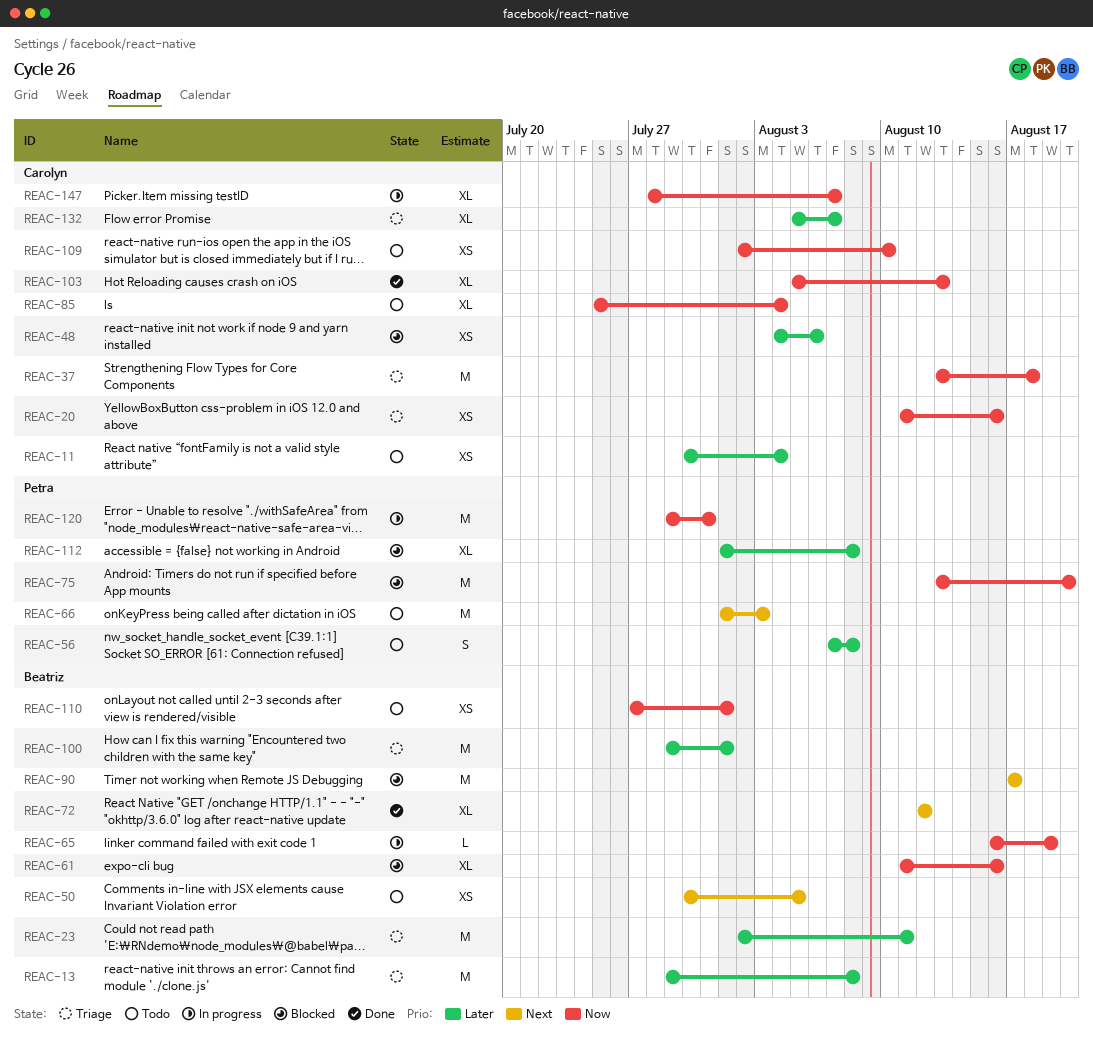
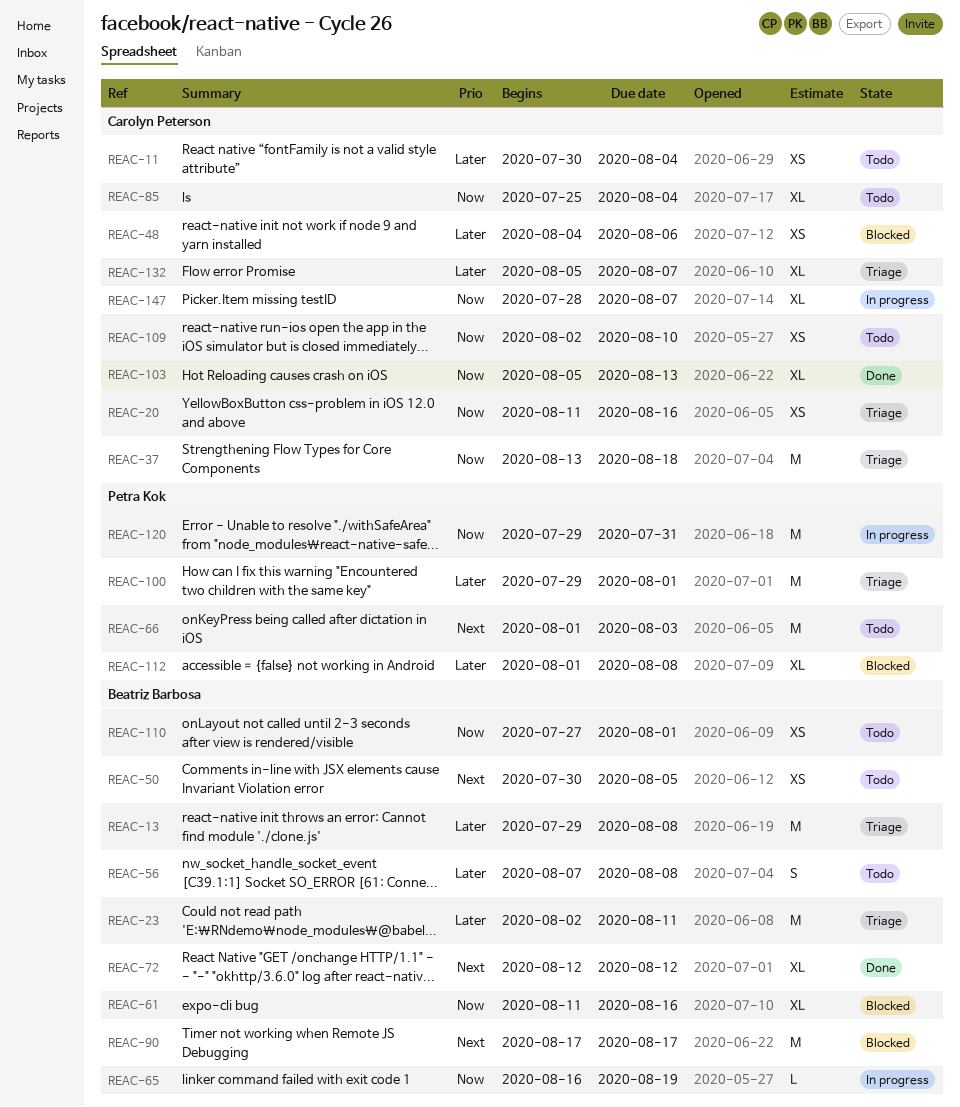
REAC-56, owner: Petra Kok -> Beatriz Barbosa
REAC-75: present -> none
REAC-100, owner: Beatriz Barbosa -> Petra Kok

